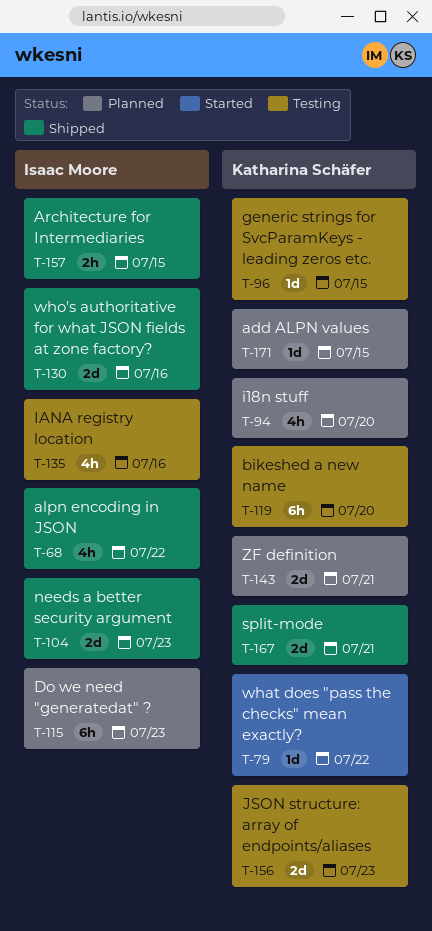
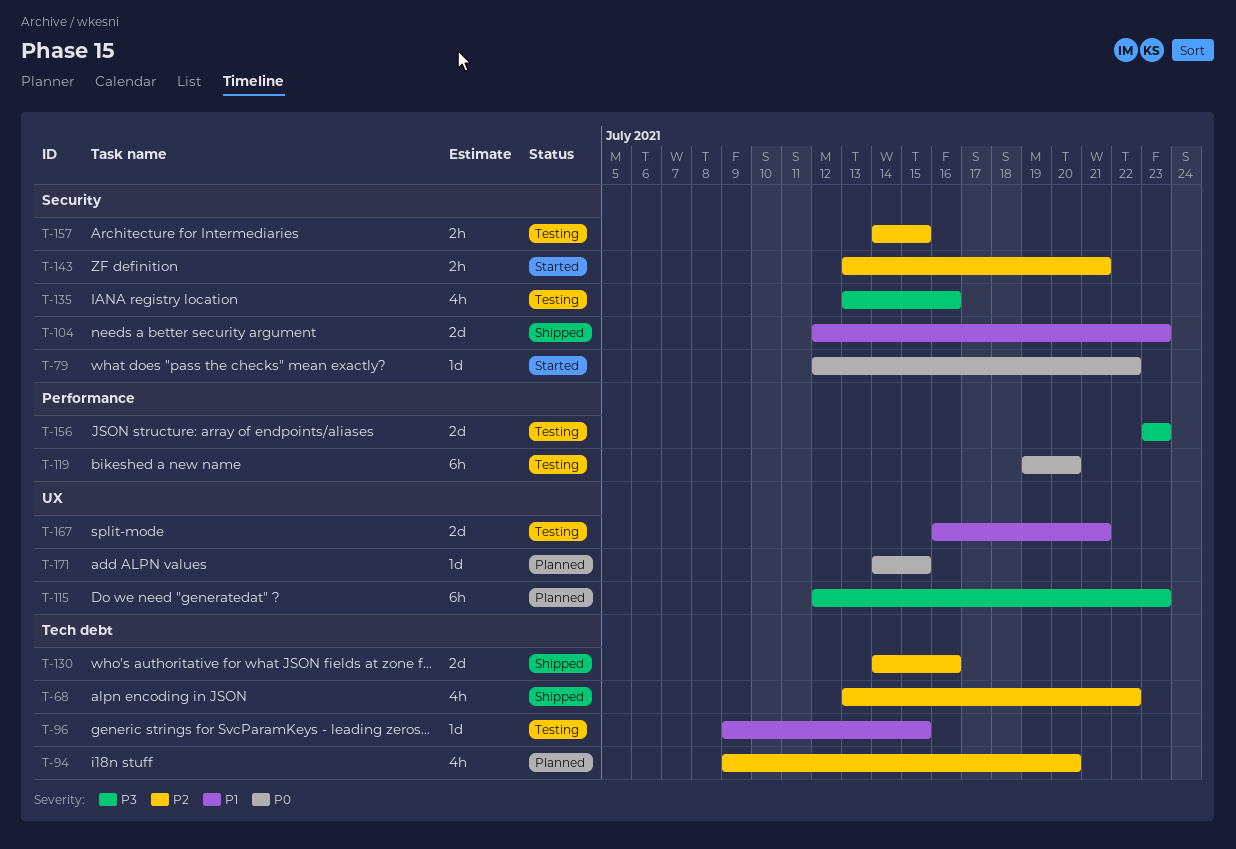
T-143, status: Planned -> Started
T-143, estimate: 2d -> 2h
T-157, status: Shipped -> Testing
T-167, status: Shipped -> Testing

